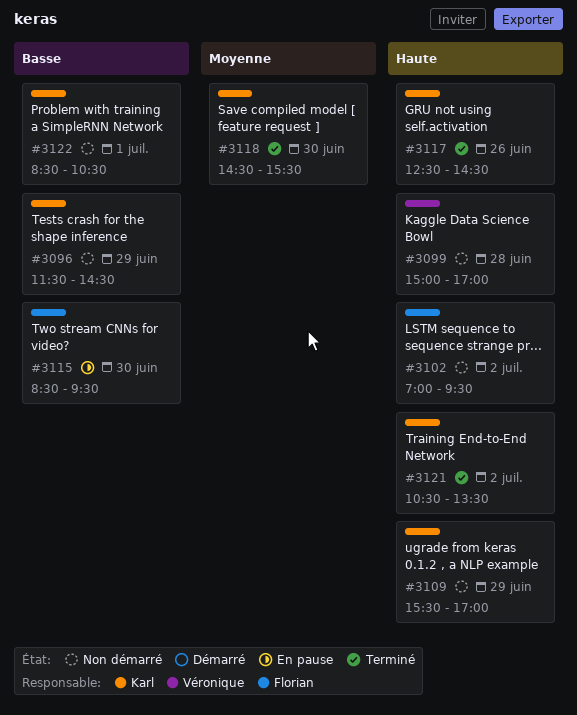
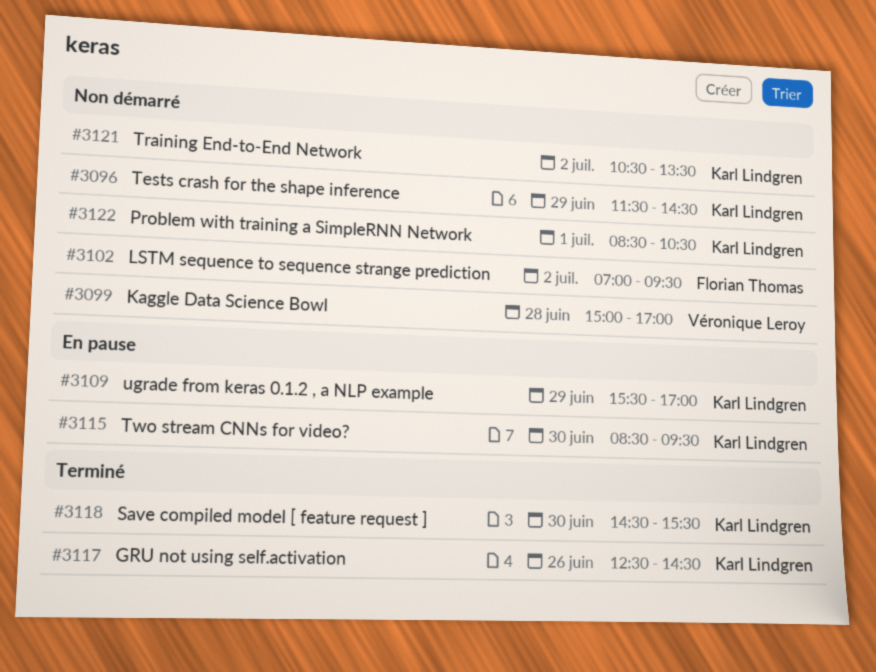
#3109, status: Non démarré -> En pause
#3115, owner: Florian Thomas -> Karl Lindgren
#3121, status: Terminé -> Non démarré

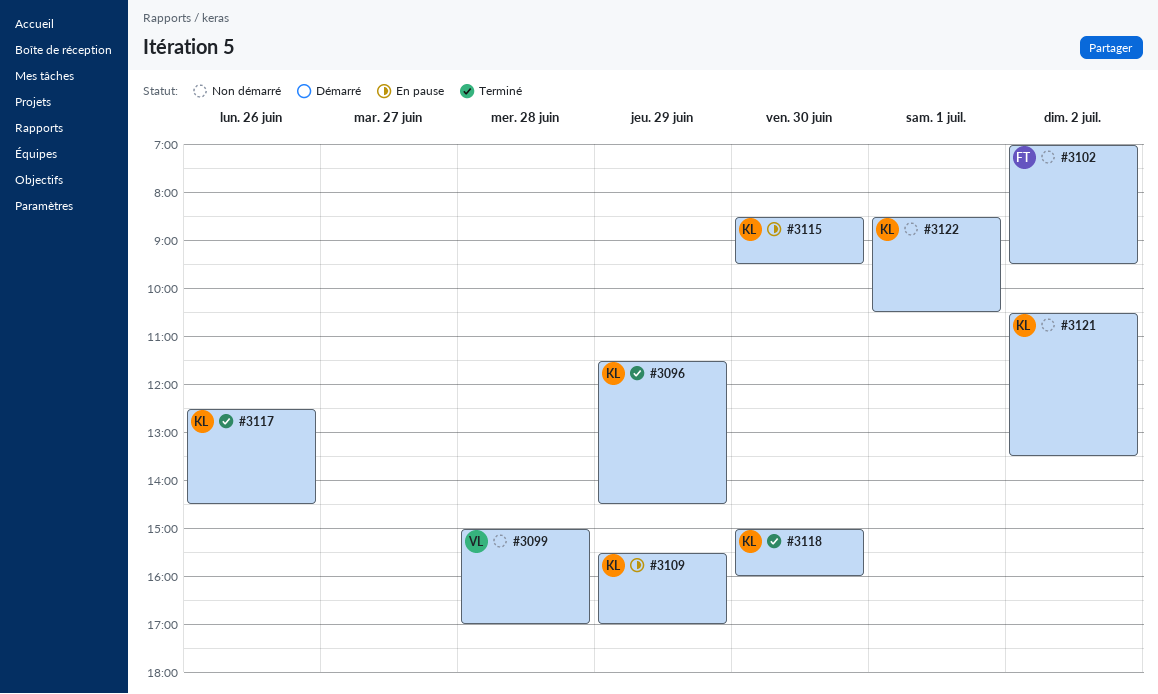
#3096, status: Non démarré -> Terminé
#3118, begins: 14:30 -> 15:00
#3118, ends: 15:30 -> 16:00

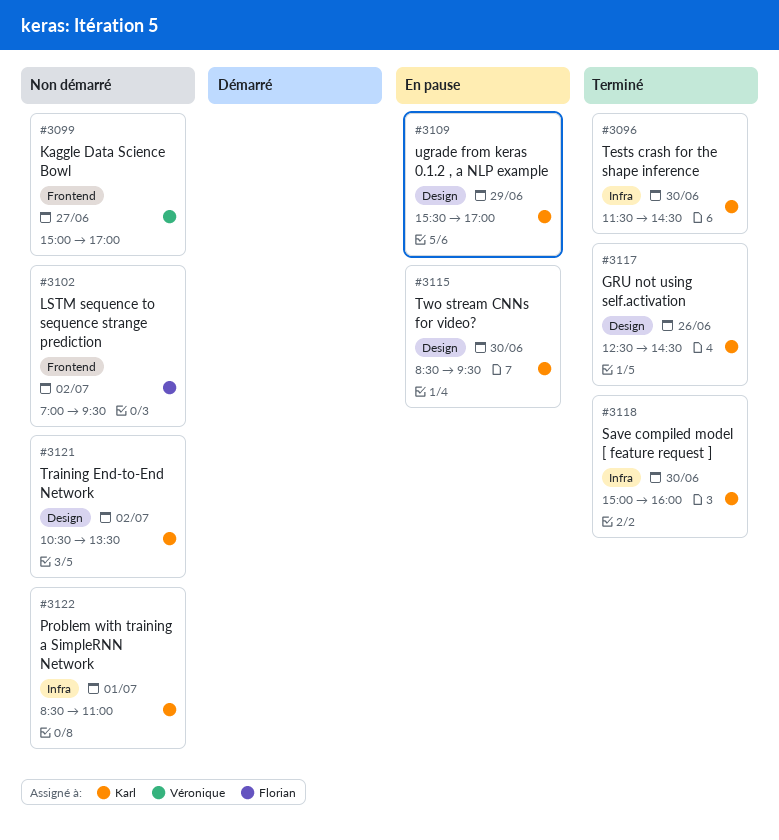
#3096, day: Jun 29 -> Jun 30
#3099, day: Jun 28 -> Jun 27
#3122, ends: 10:30 -> 11:00

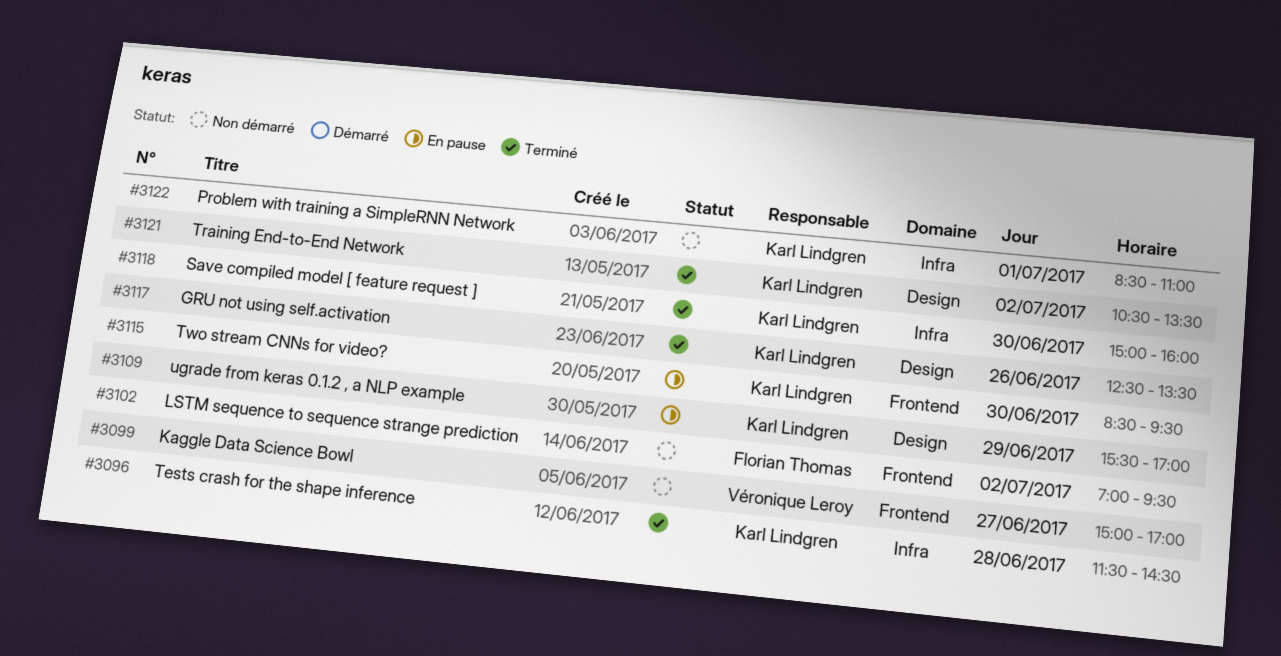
#3096, day: Jun 30 -> Jun 28
#3115, label: Design -> Frontend
#3117, ends: 14:30 -> 13:30
#3121, status: Non démarré -> Terminé

